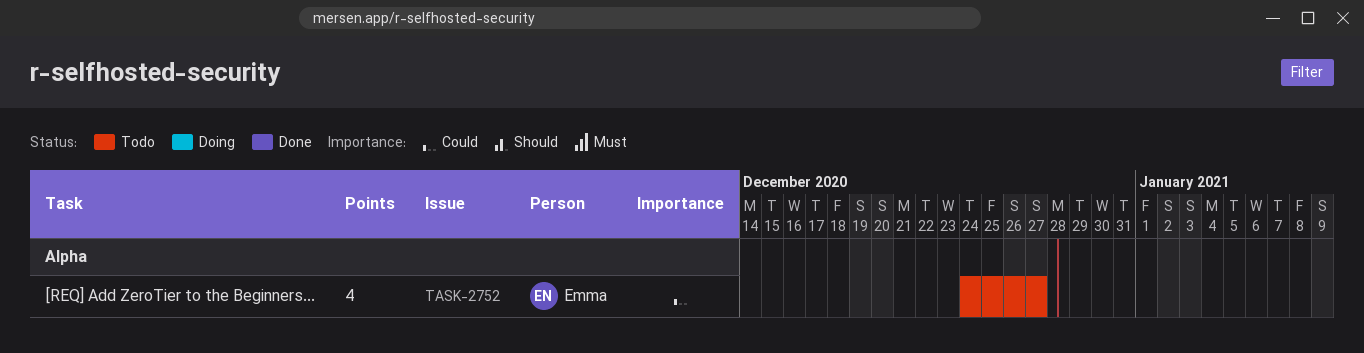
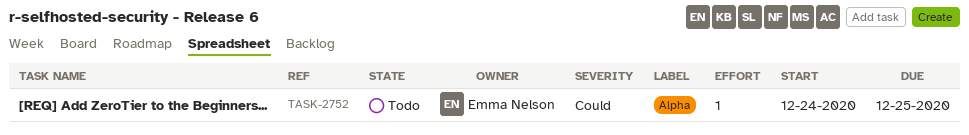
TASK-2752, estimate: 4 -> 1
TASK-2752, due: Dec 27 -> Dec 25

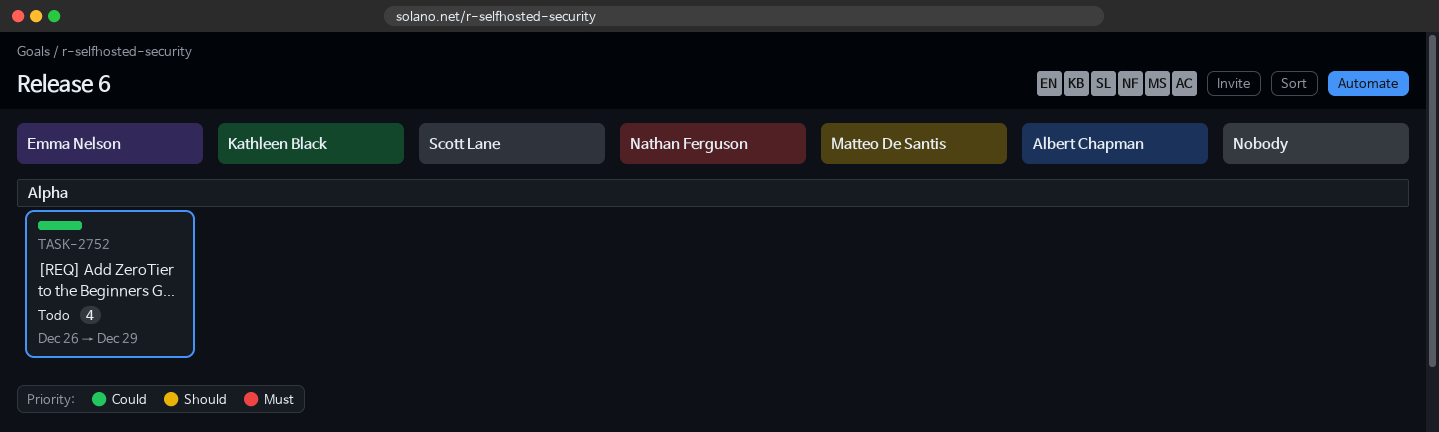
TASK-2752, estimate: 1 -> 4
TASK-2752, start: Dec 24 -> Dec 26
TASK-2752, due: Dec 25 -> Dec 29

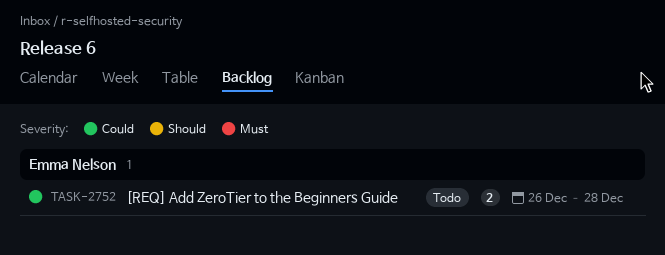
TASK-2752, estimate: 4 -> 2
TASK-2752, due: Dec 29 -> Dec 28

